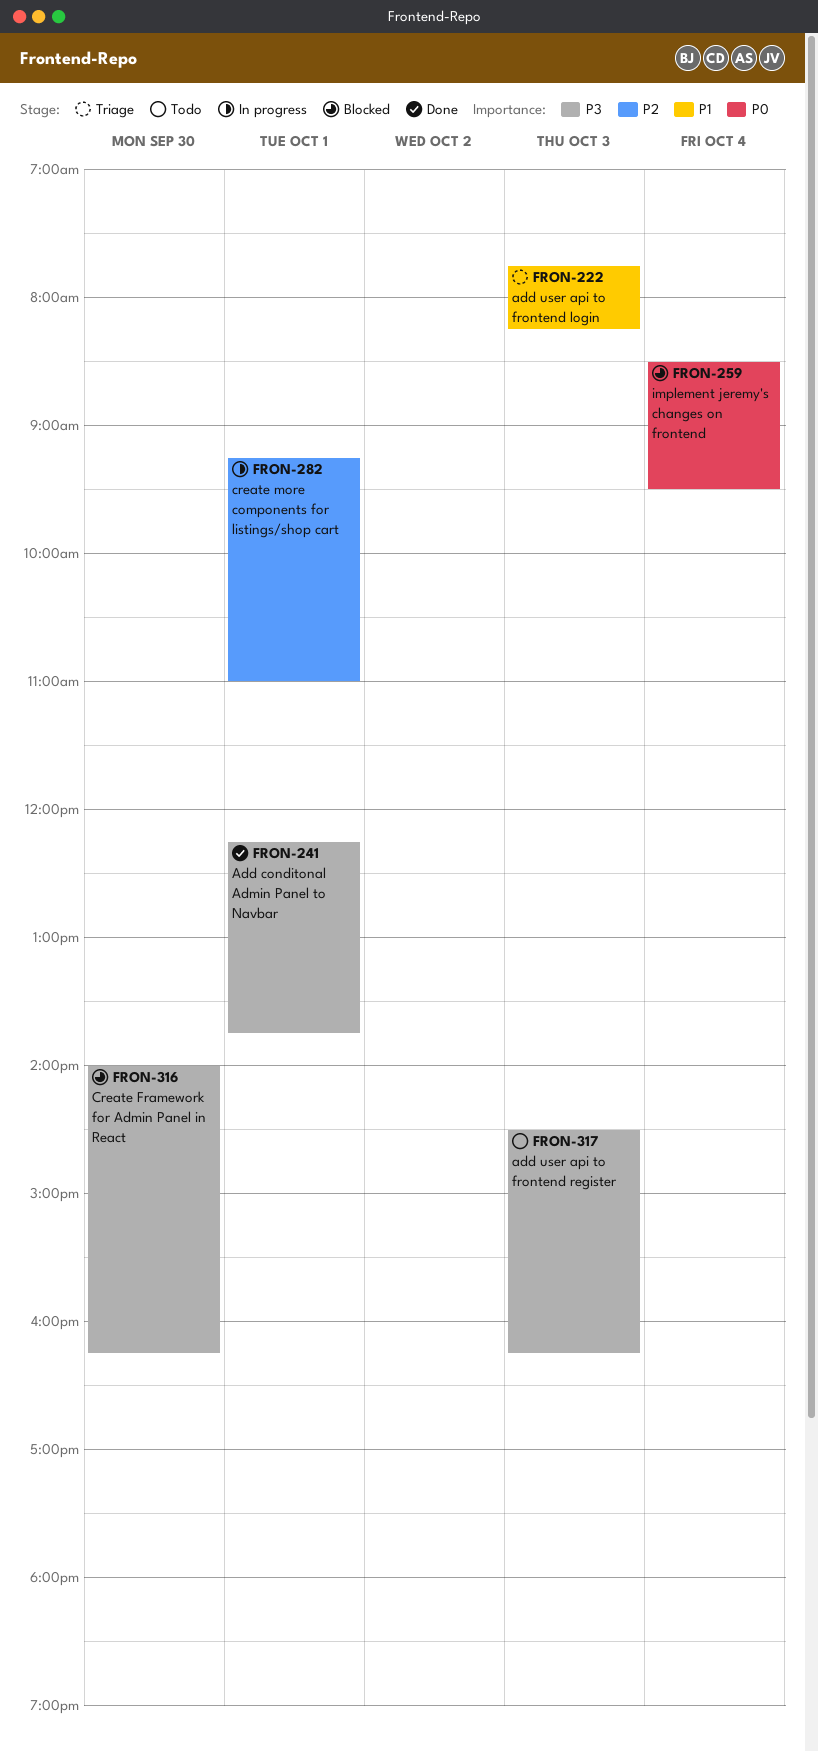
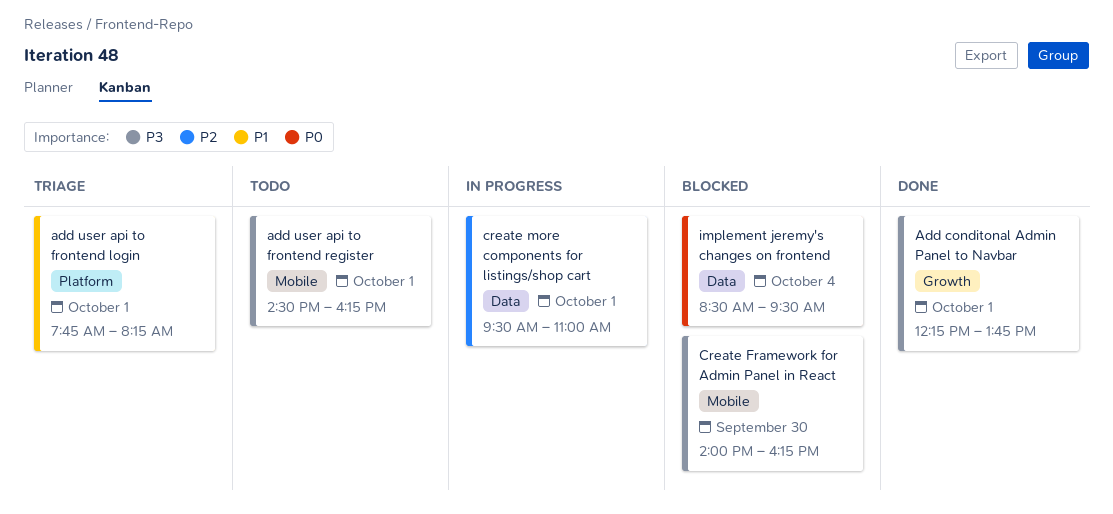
add user api to frontend login, day: Oct 3 -> Oct 1
add user api to frontend register, day: Oct 3 -> Oct 1
create more components for listings/shop cart, begins: 09:15 -> 09:30

